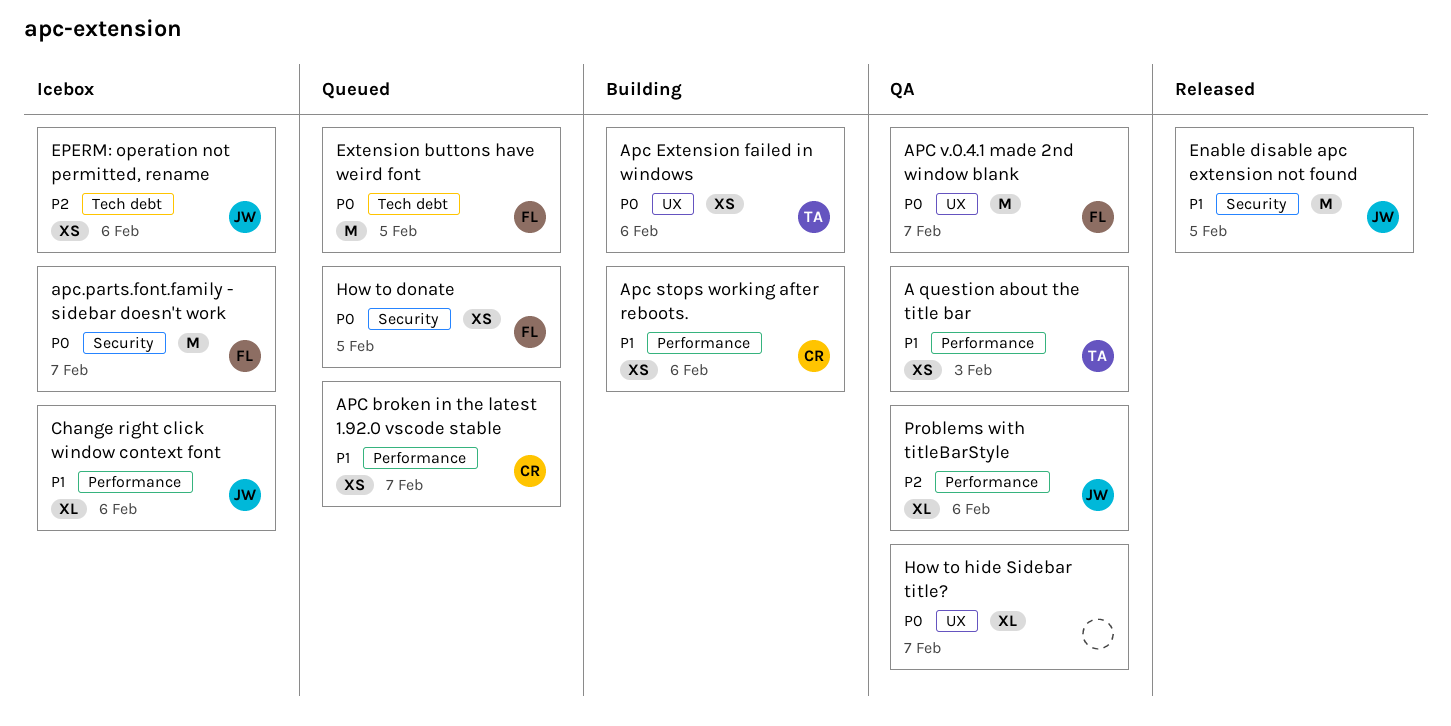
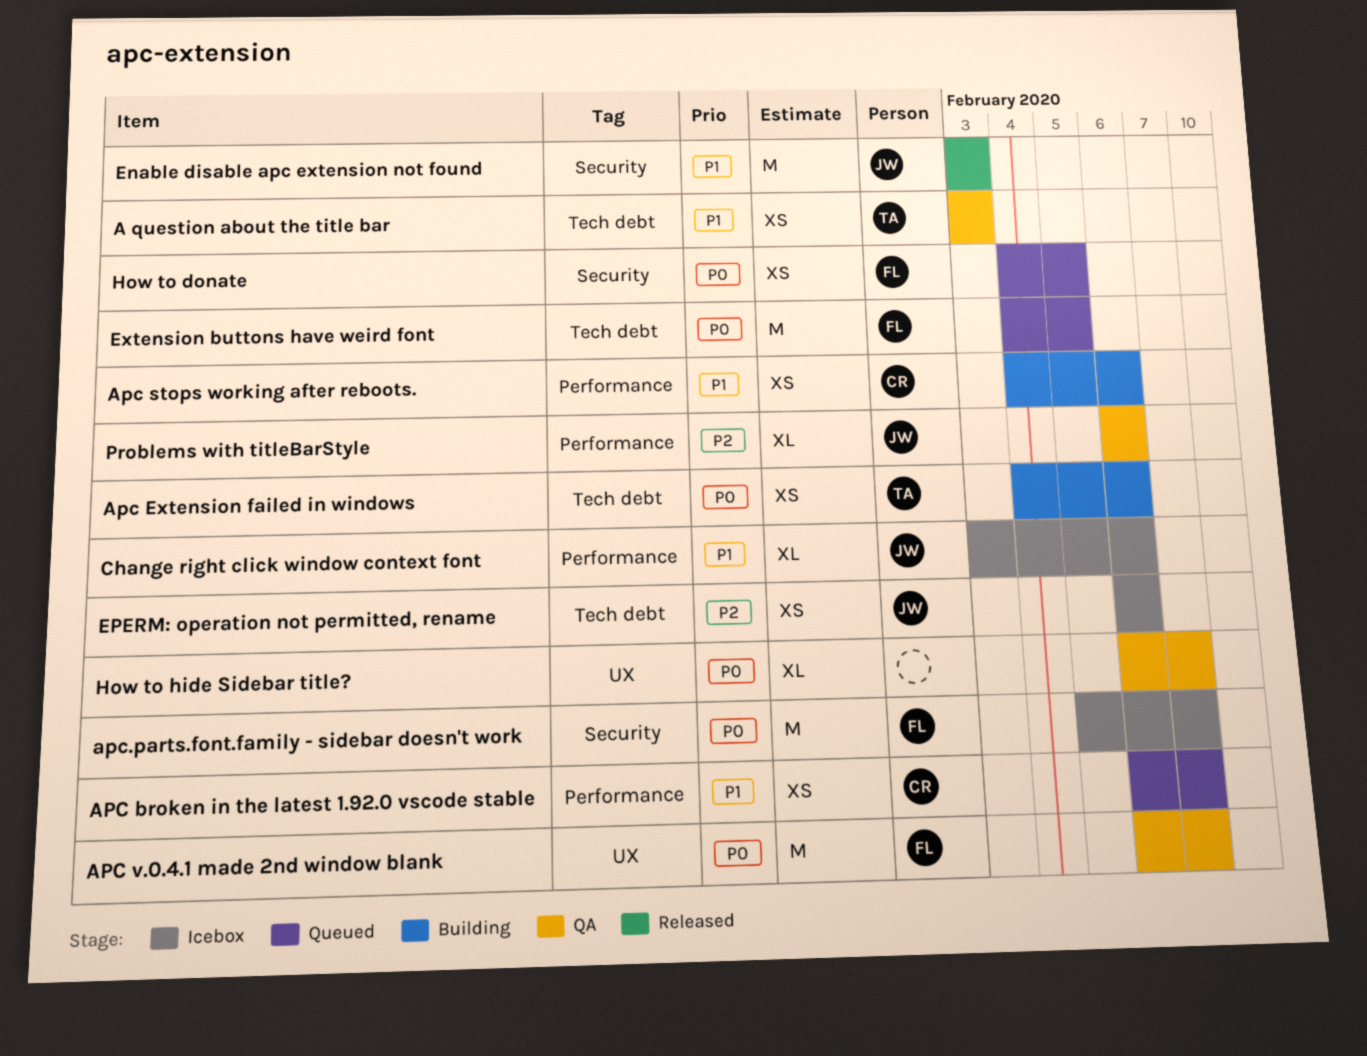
A question about the title bar, label: Performance -> Tech debt
Apc Extension failed in windows, label: UX -> Tech debt
Enable disable apc extension not found, due: Feb 5 -> Feb 3

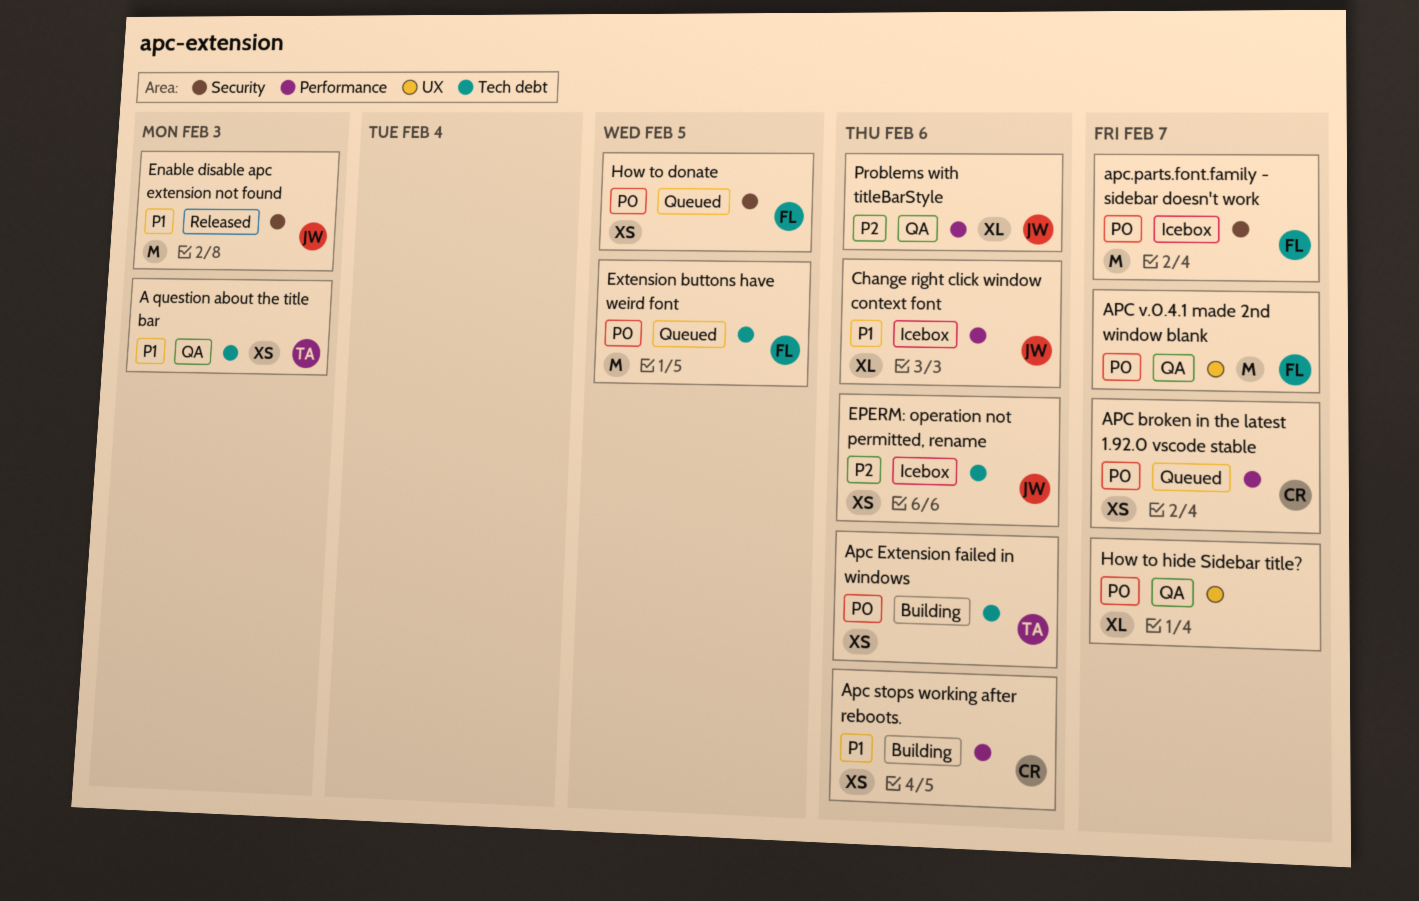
APC broken in the latest 1.92.0 vscode stable, priority: P1 -> P0

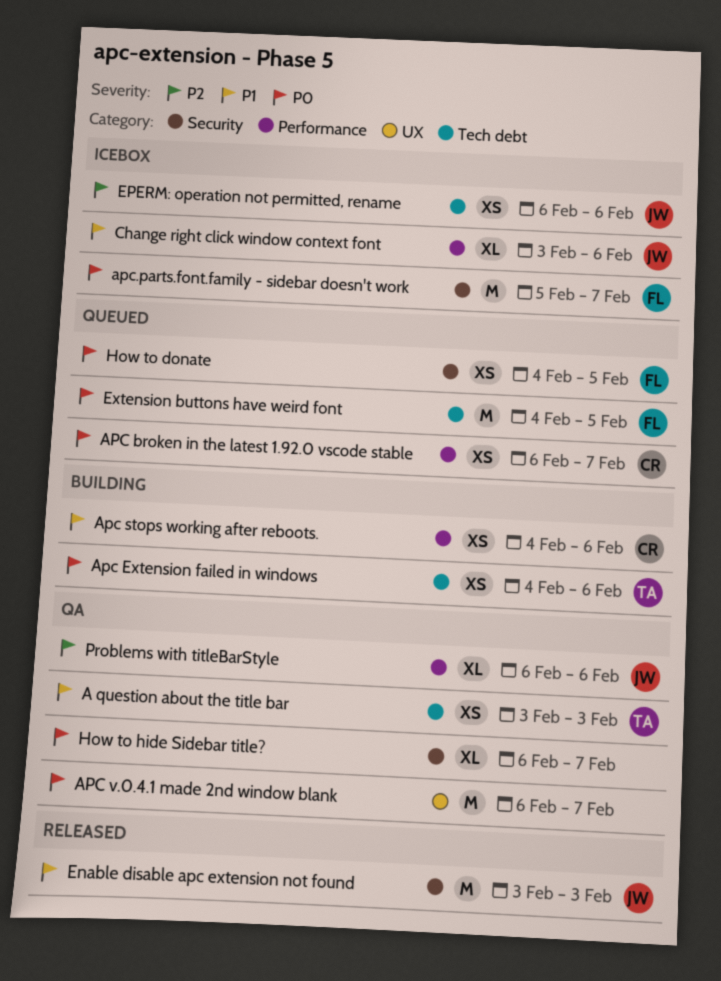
APC v.0.4.1 made 2nd window blank, owner: FL -> none
How to hide Sidebar title?, label: UX -> Security

